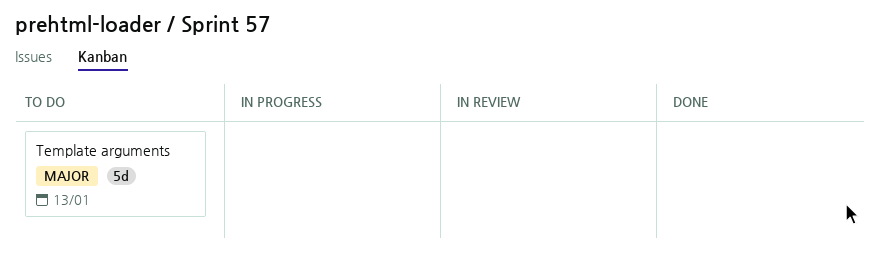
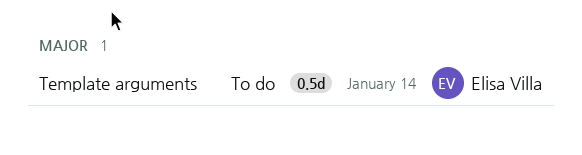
Template arguments, estimate: 5d -> 0.5d
Template arguments, due: Jan 13 -> Jan 14

